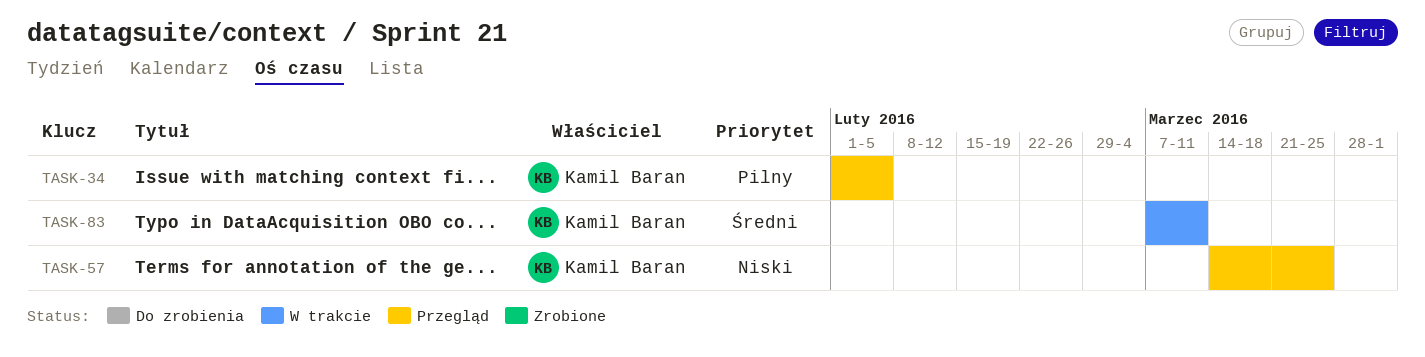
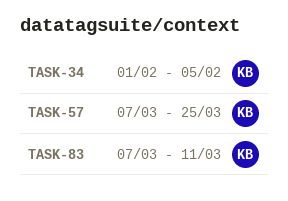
TASK-57, start: Mar 14 -> Mar 7

